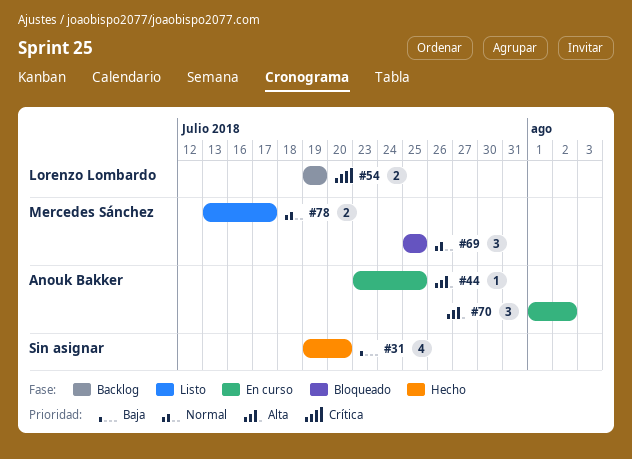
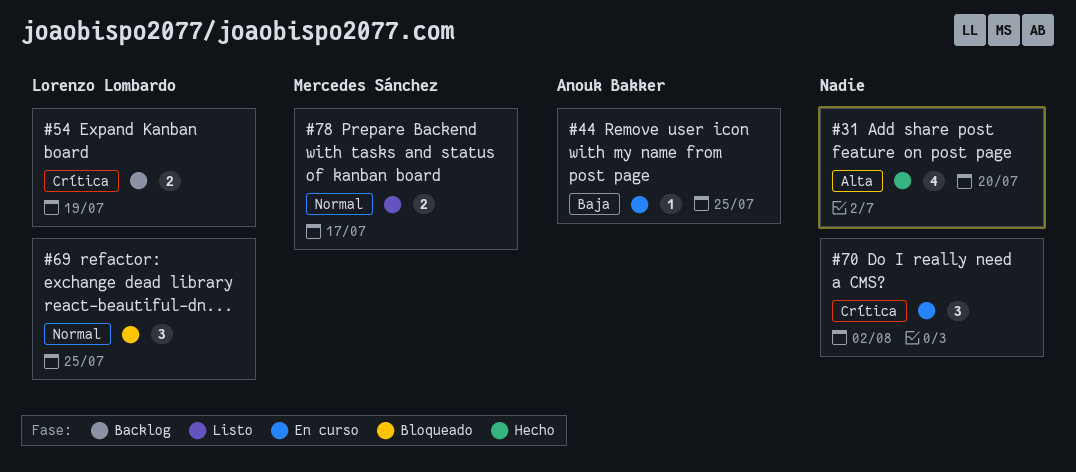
#31, priority: Baja -> Alta
#44, priority: Alta -> Baja
#69, owner: Mercedes Sánchez -> Lorenzo Lombardo
#70, owner: Anouk Bakker -> none
#70, priority: Alta -> Crítica

